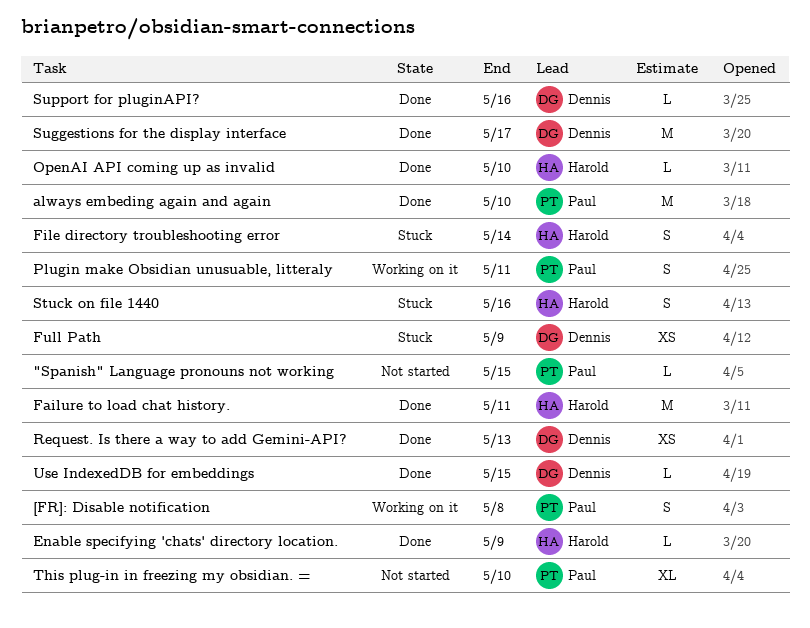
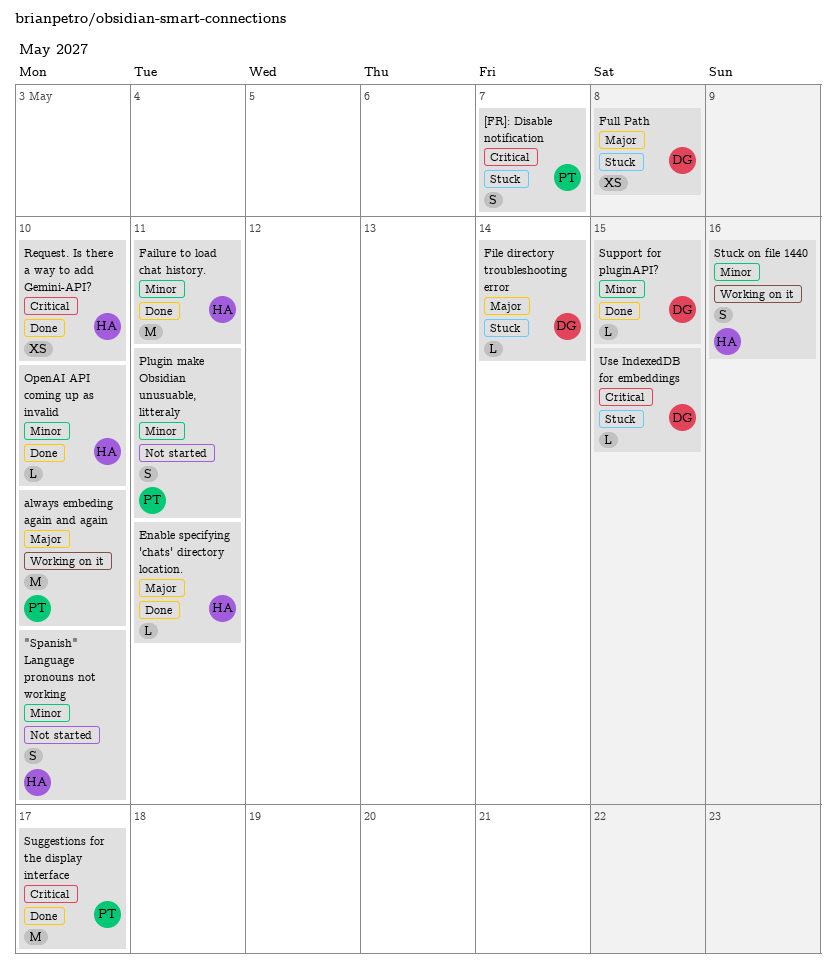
"Spanish" Language pronouns not working, owner: Paul -> Harold
"Spanish" Language pronouns not working, estimate: L -> S
"Spanish" Language pronouns not working, due: May 15 -> May 10
[FR]: Disable notification, status: Working on it -> Stuck
[FR]: Disable notification, due: May 8 -> May 7
always embeding again and again, status: Done -> Working on it
Enable specifying 'chats' directory location., due: May 9 -> May 11
File directory troubleshooting error, owner: Harold -> Dennis
File directory troubleshooting error, estimate: S -> L
Full Path, due: May 9 -> May 8
Plugin make Obsidian unusuable, litteraly, status: Working on it -> Not started
Request. Is there a way to add Gemini-API?, owner: Dennis -> Harold
Request. Is there a way to add Gemini-API?, due: May 13 -> May 10
Stuck on file 1440, status: Stuck -> Working on it
Suggestions for the display interface, owner: Dennis -> Paul
Support for pluginAPI?, due: May 16 -> May 15
This plug-in in freezing my obsidian. =: present -> none
Use IndexedDB for embeddings, status: Done -> Stuck

